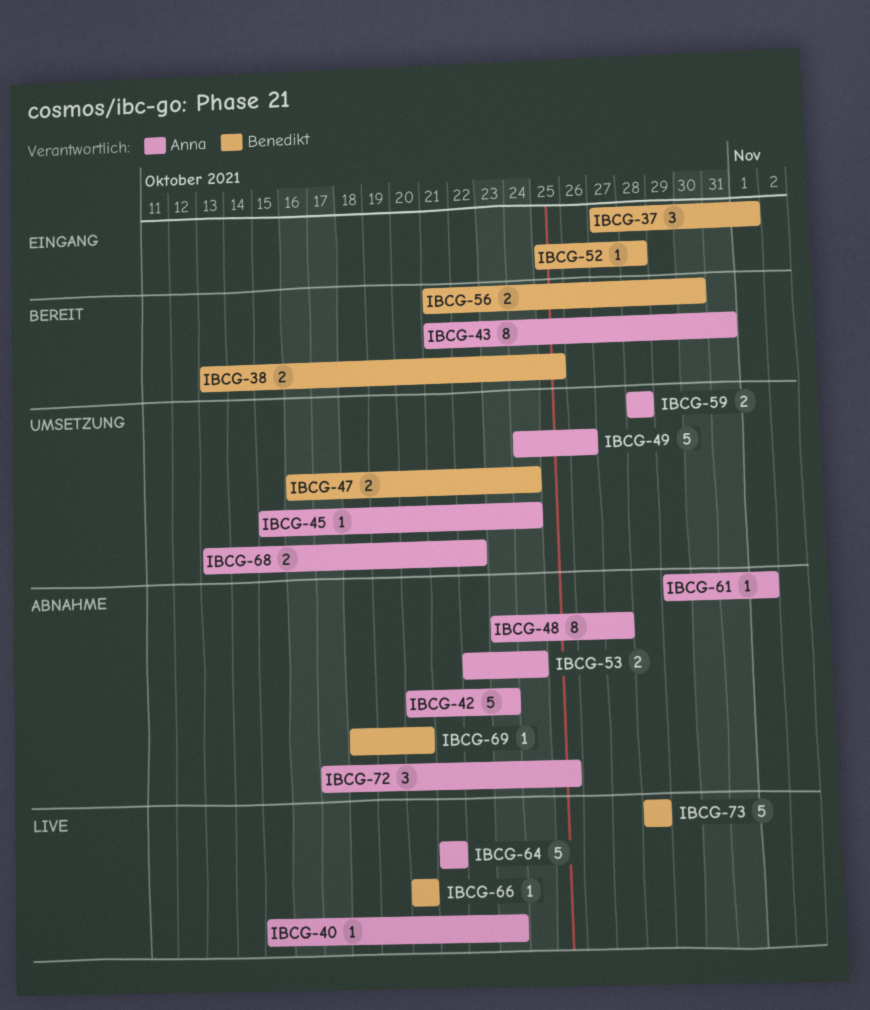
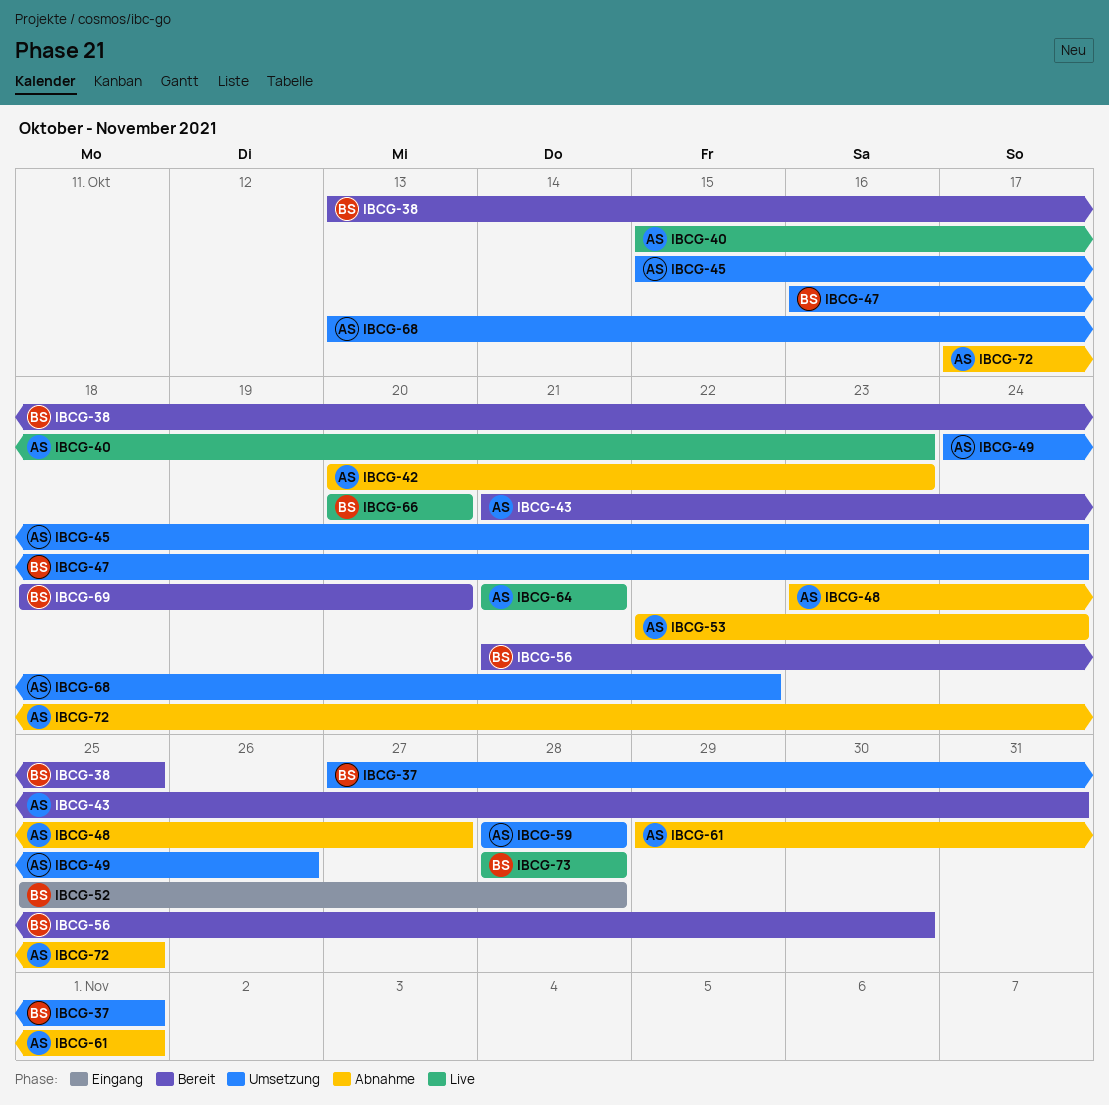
IBCG-37, status: Eingang -> Umsetzung
IBCG-69, status: Abnahme -> Bereit

